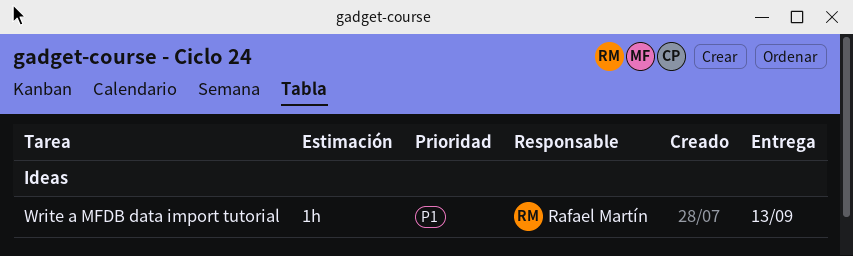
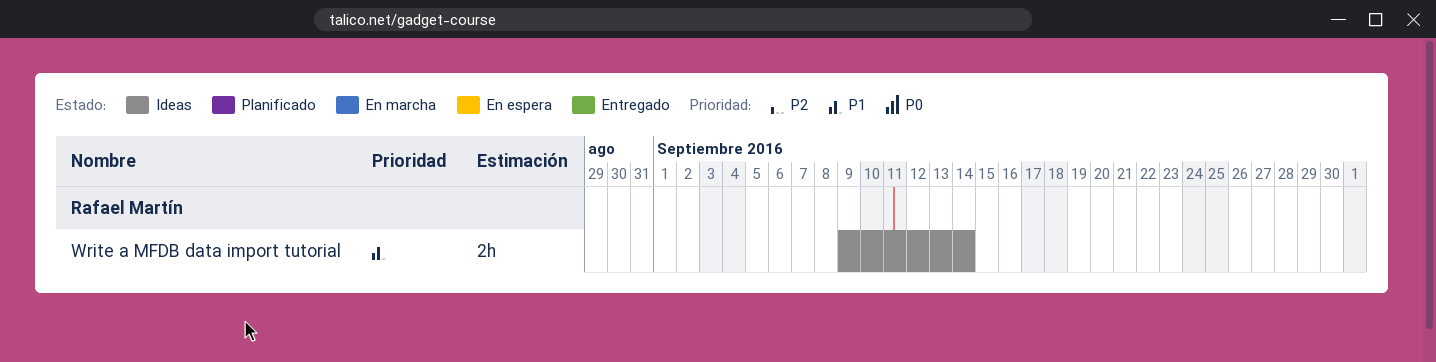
Write a MFDB data import tutorial, estimate: 1h -> 2h
Write a MFDB data import tutorial, due: Sep 13 -> Sep 14

